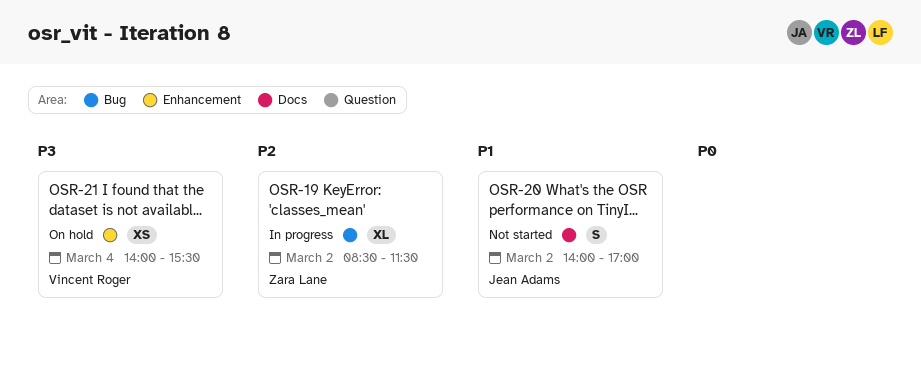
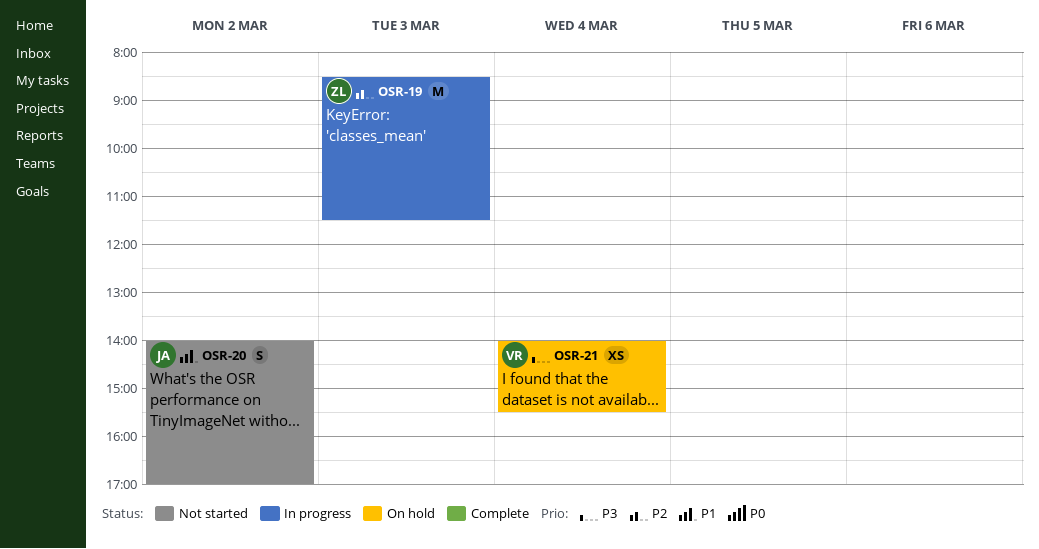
OSR-19, estimate: XL -> M
OSR-19, day: Mar 2 -> Mar 3

